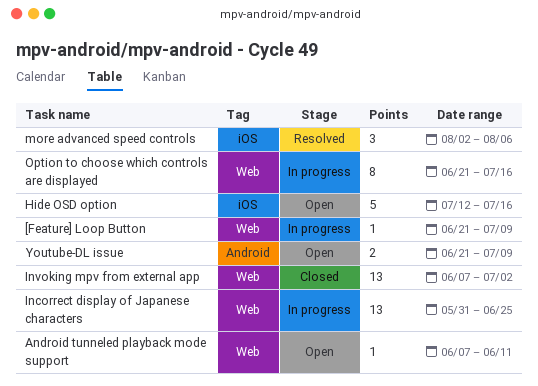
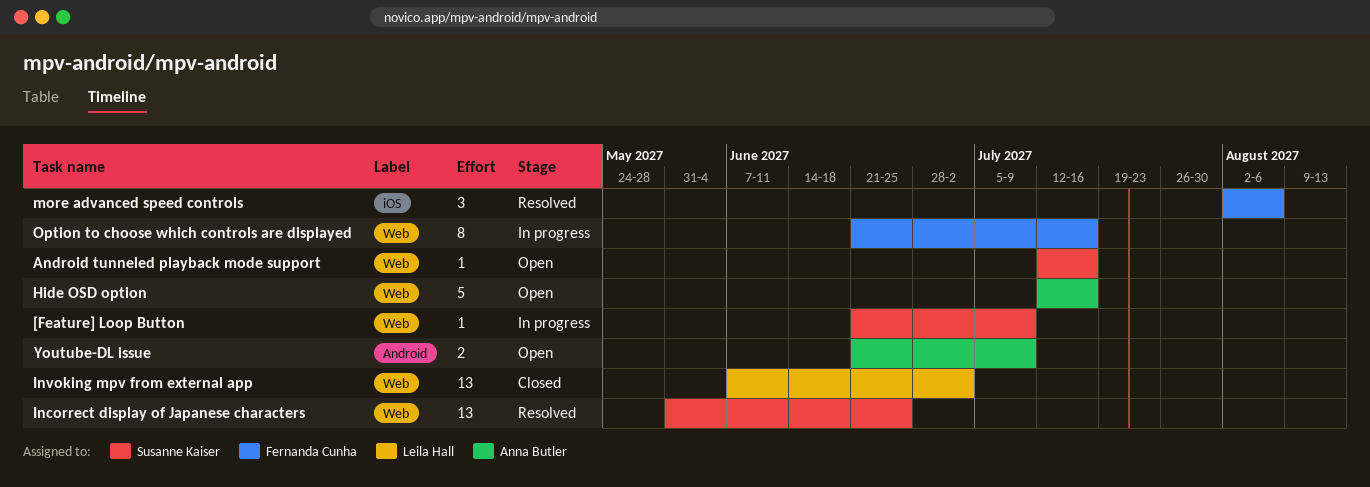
Android tunneled playback mode support, start: Jun 7 -> Jul 12
Android tunneled playback mode support, due: Jun 11 -> Jul 16
Hide OSD option, label: iOS -> Web
Incorrect display of Japanese characters, status: In progress -> Resolved

